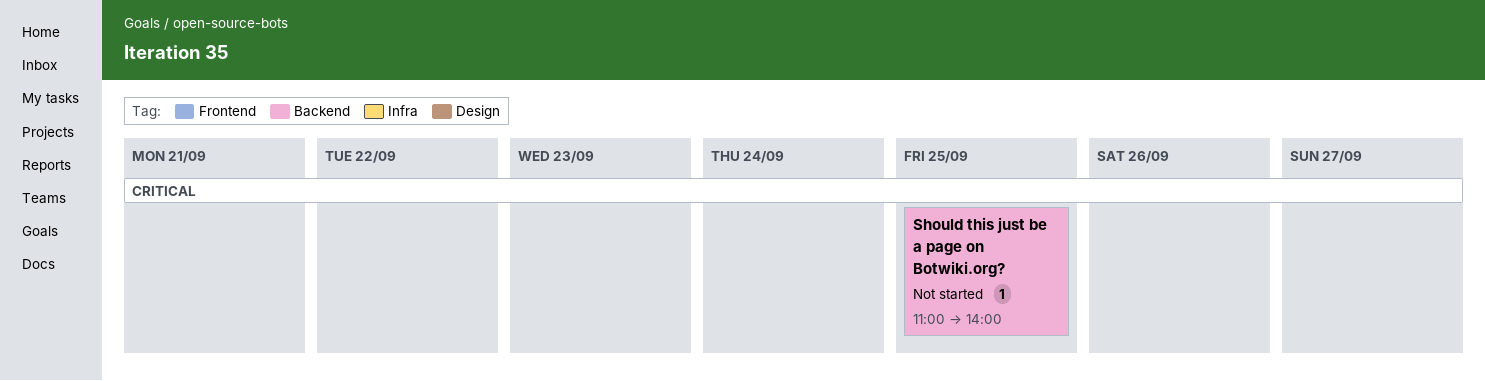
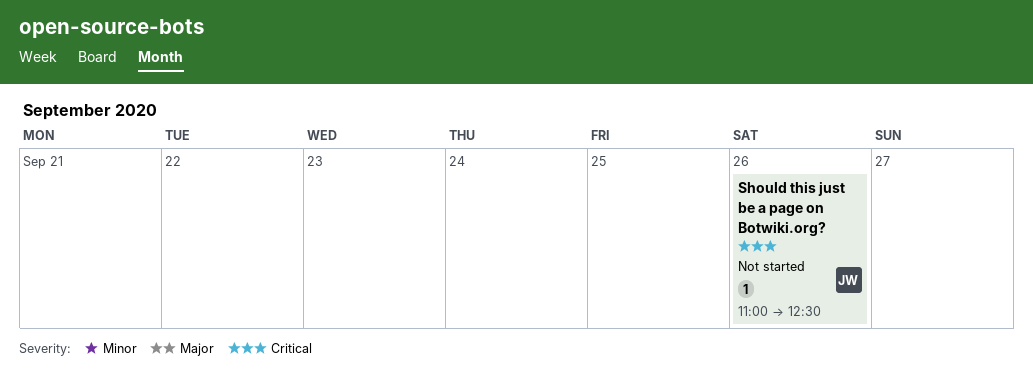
Should this just be a page on Botwiki.org?, day: Sep 25 -> Sep 26
Should this just be a page on Botwiki.org?, ends: 14:00 -> 12:30

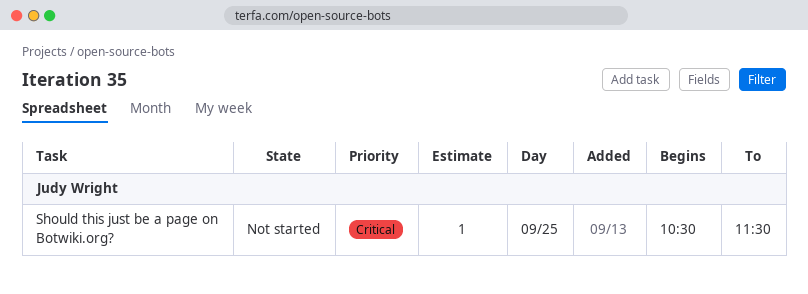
Should this just be a page on Botwiki.org?, day: Sep 26 -> Sep 25
Should this just be a page on Botwiki.org?, begins: 11:00 -> 10:30
Should this just be a page on Botwiki.org?, ends: 12:30 -> 11:30

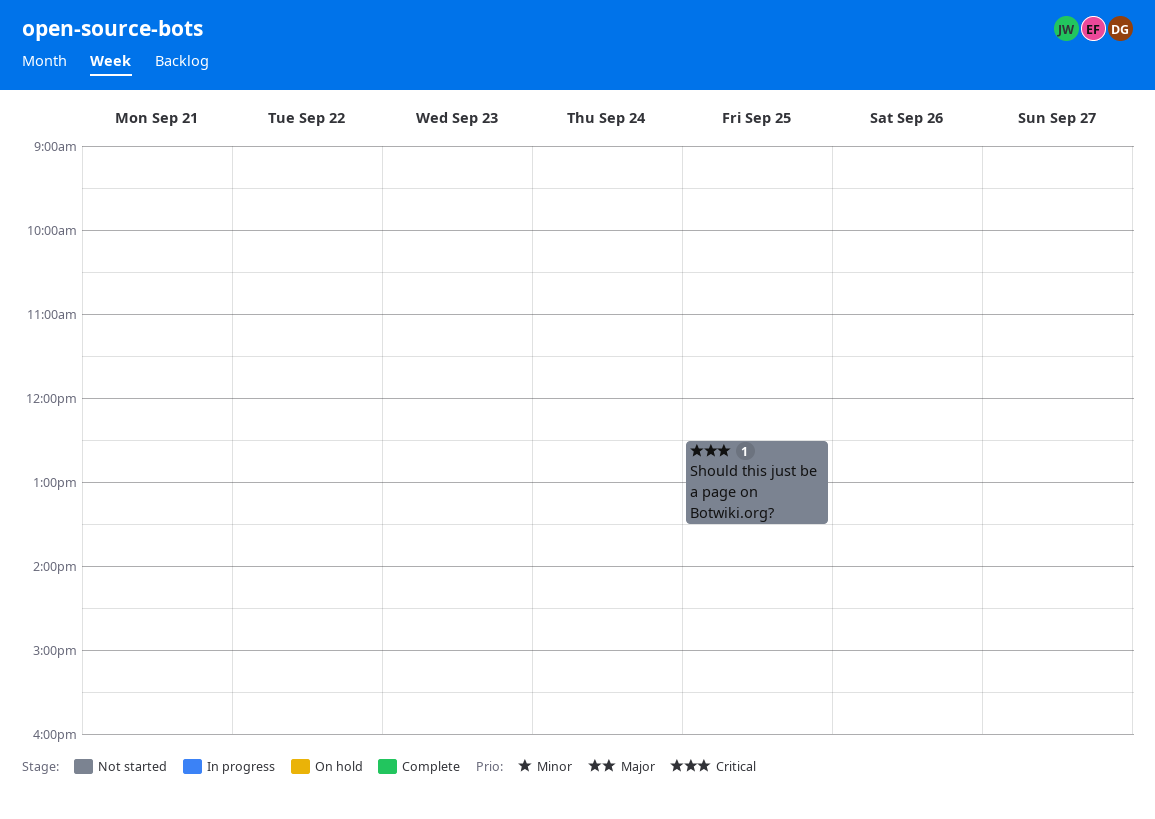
Should this just be a page on Botwiki.org?, begins: 10:30 -> 12:30
Should this just be a page on Botwiki.org?, ends: 11:30 -> 13:30

